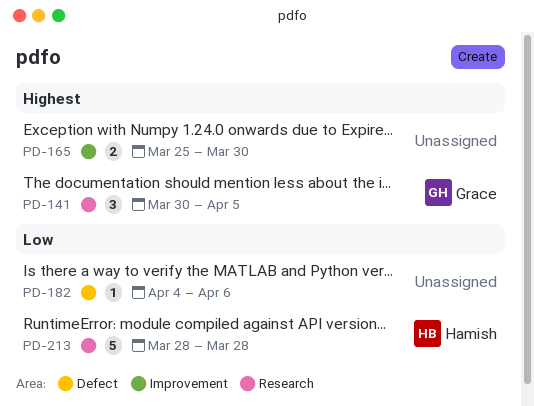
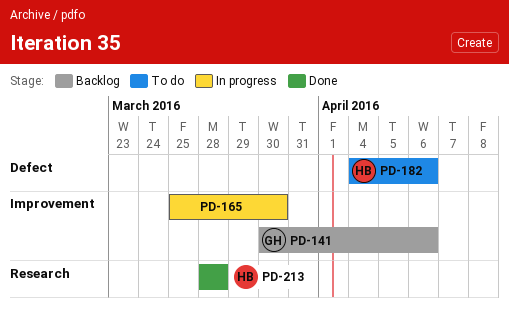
PD-141, label: Research -> Improvement
PD-141, due: Apr 5 -> Apr 6
PD-182, owner: none -> Hamish

